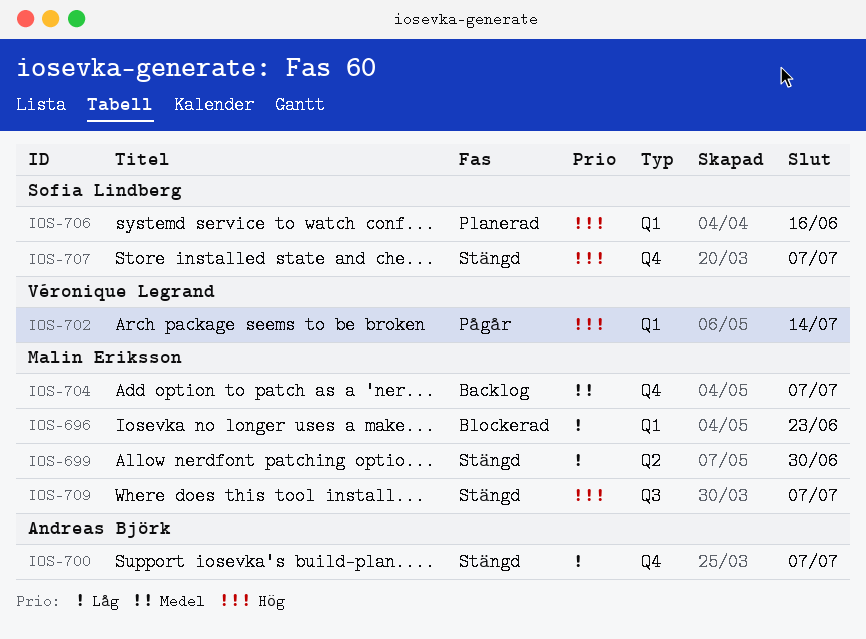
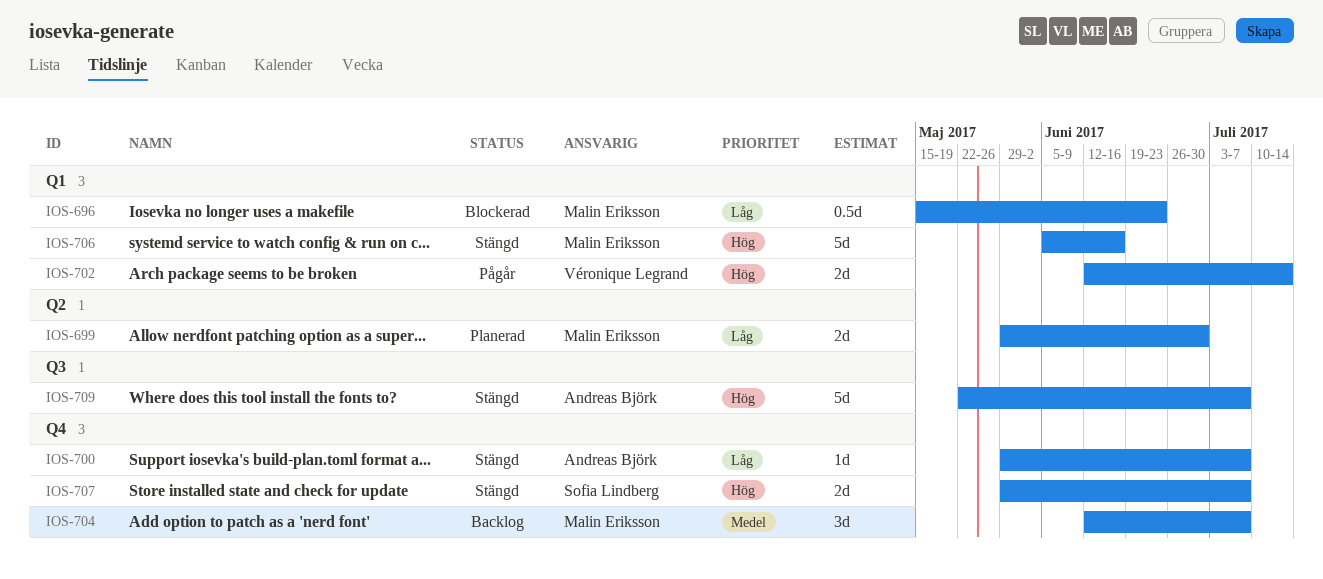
IOS-699, status: Stängd -> Planerad
IOS-706, status: Planerad -> Stängd
IOS-706, owner: Sofia Lindberg -> Malin Eriksson
IOS-709, owner: Malin Eriksson -> Andreas Björk

